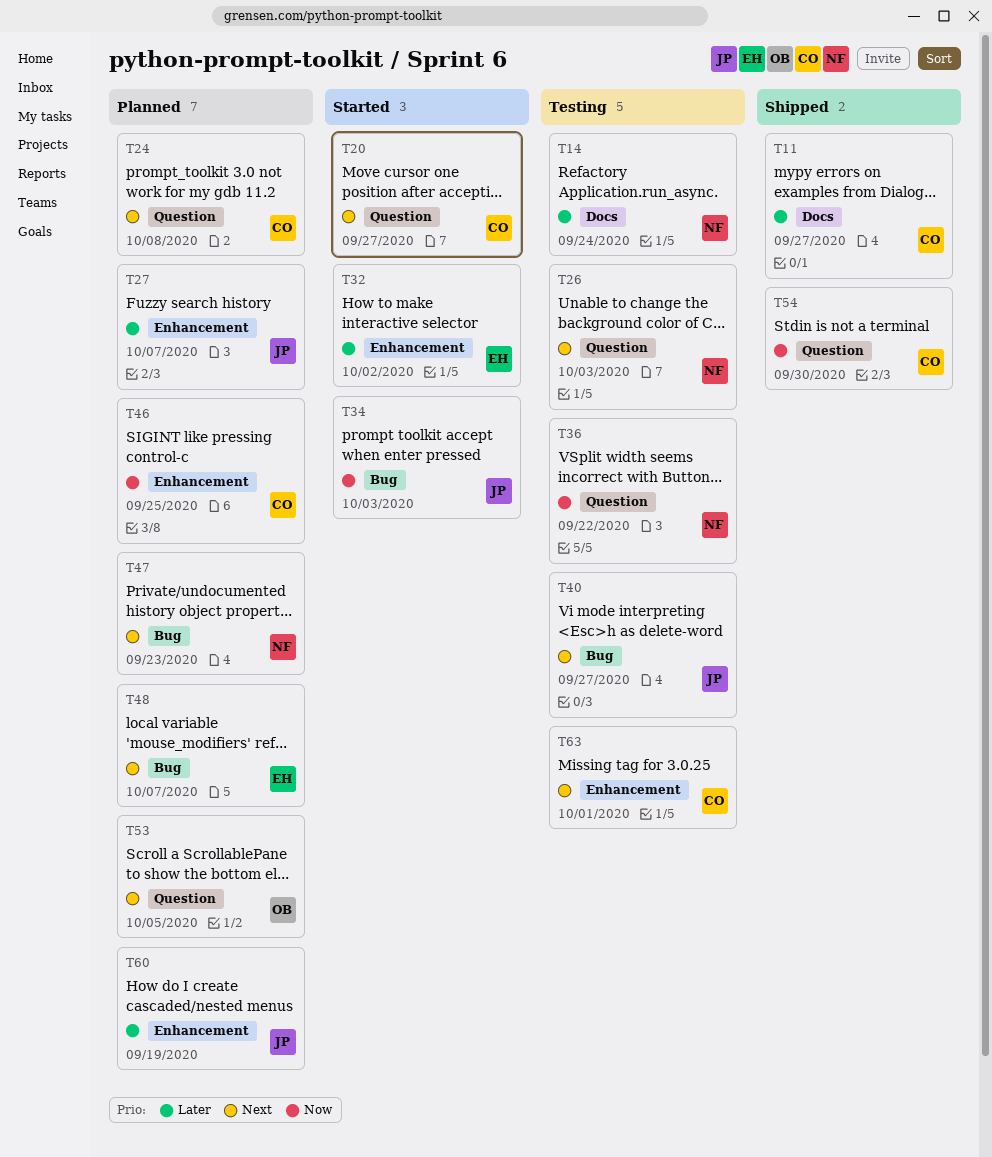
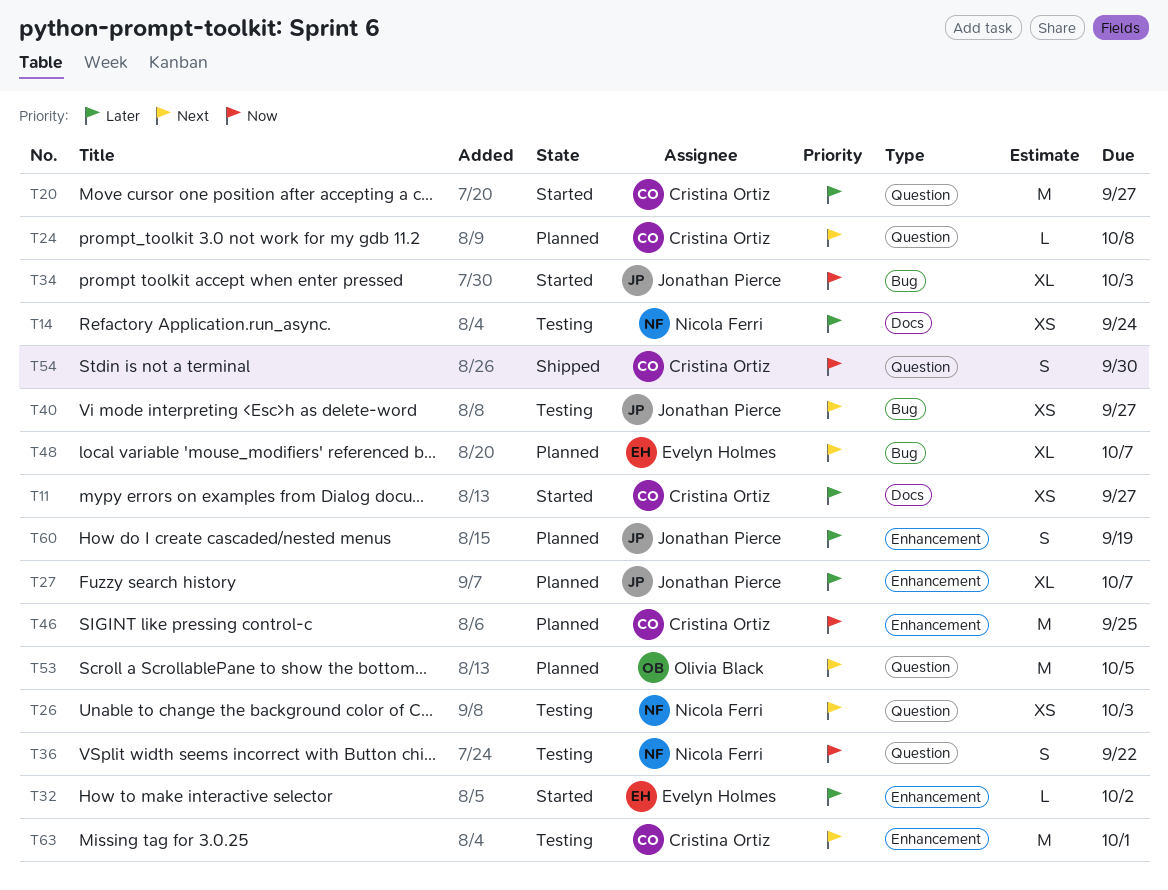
T11, status: Shipped -> Started
T20, priority: Next -> Later
T47: present -> none

